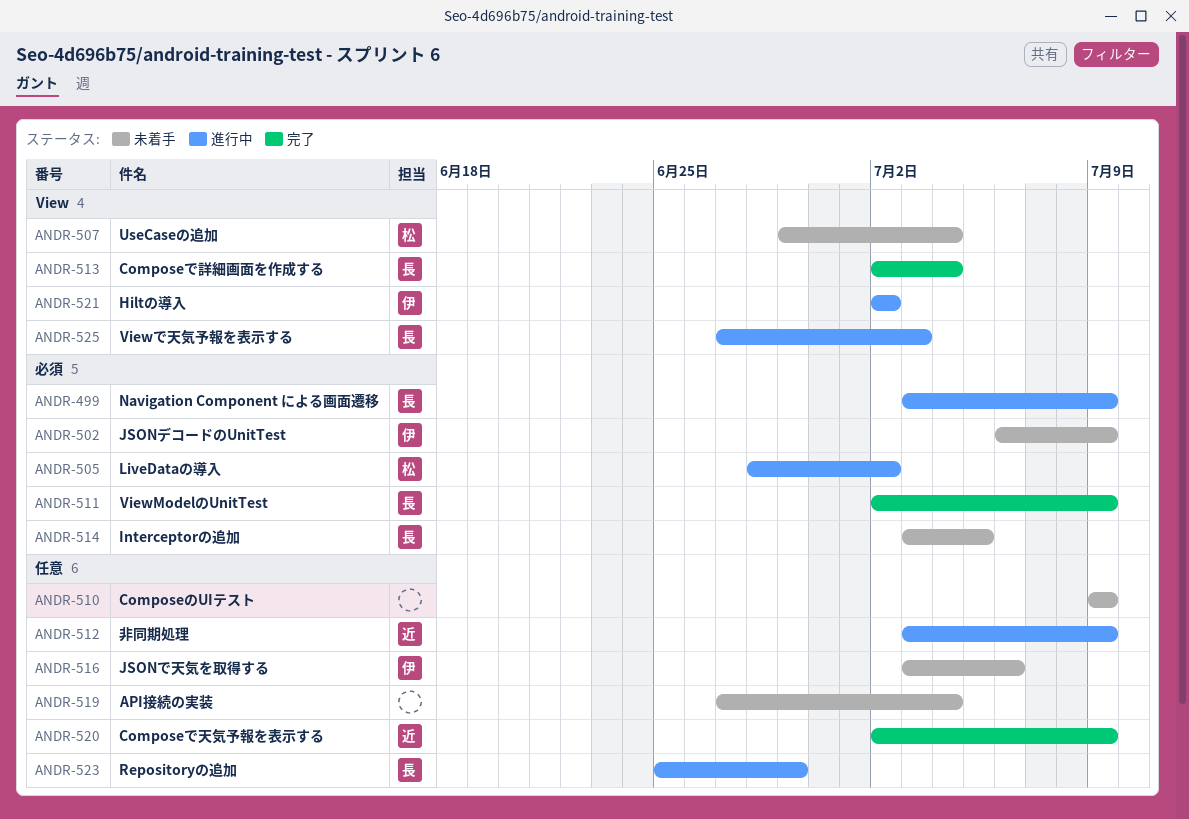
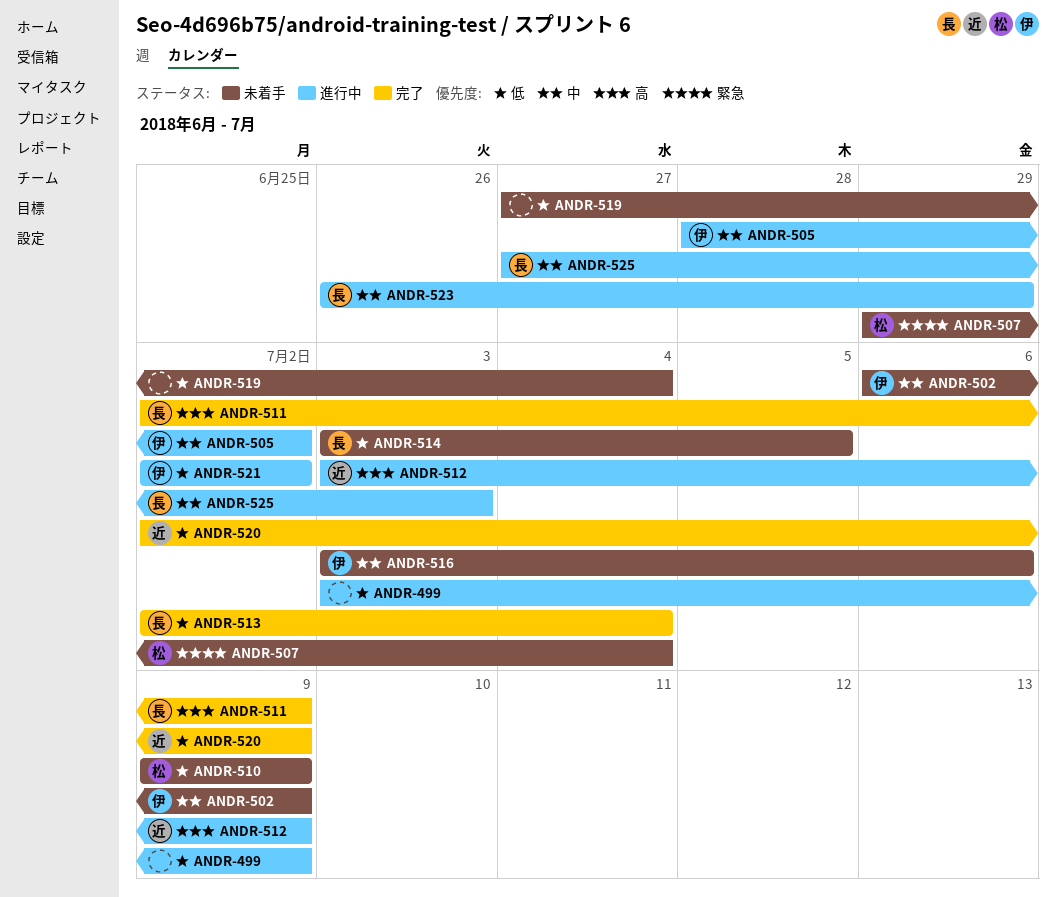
ANDR-499, owner: 長 -> none
ANDR-505, owner: 松 -> 伊
ANDR-510, owner: none -> 松
ANDR-523, start: Jun 25 -> Jun 26

